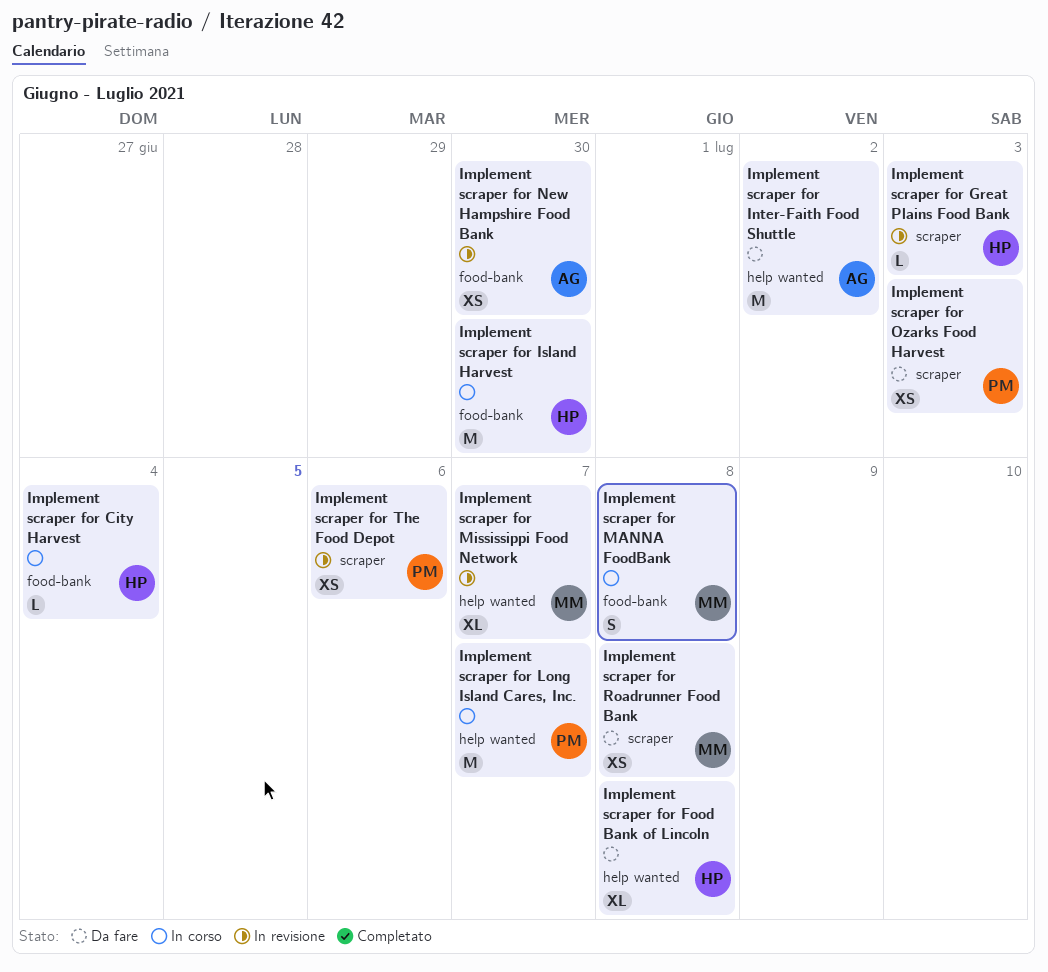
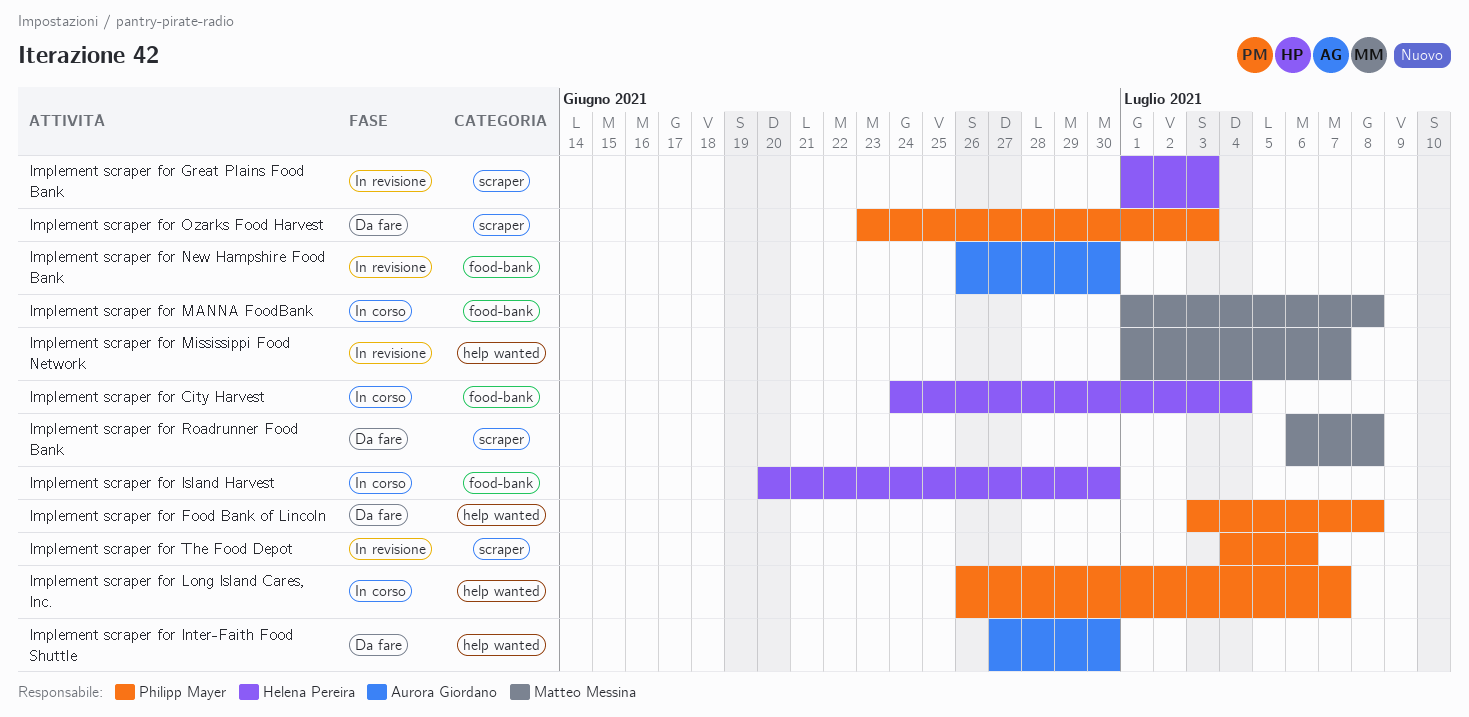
Implement scraper for Food Bank of Lincoln, owner: Helena Pereira -> Philipp Mayer
Implement scraper for Inter-Faith Food Shuttle, due: Jul 2 -> Jun 30

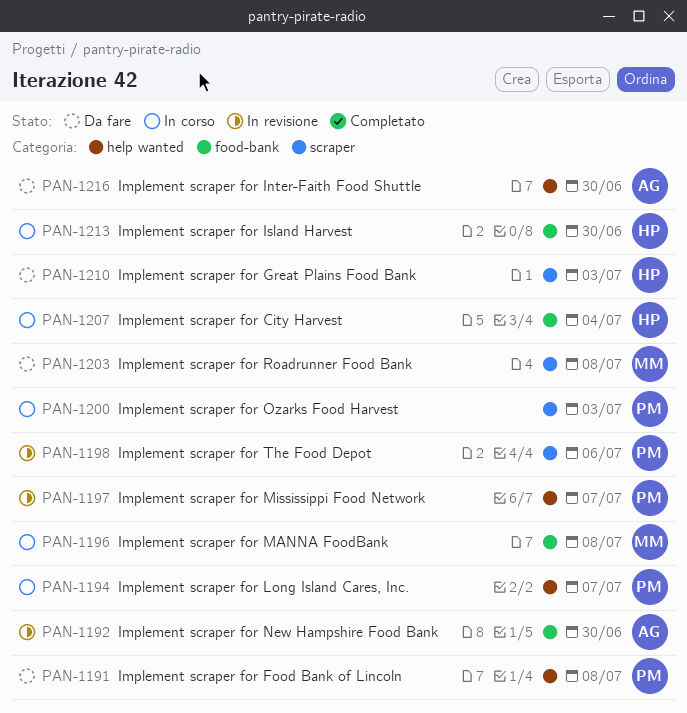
Implement scraper for Great Plains Food Bank, status: In revisione -> Da fare
Implement scraper for Mississippi Food Network, owner: Matteo Messina -> Philipp Mayer
Implement scraper for Ozarks Food Harvest, status: Da fare -> In corso

